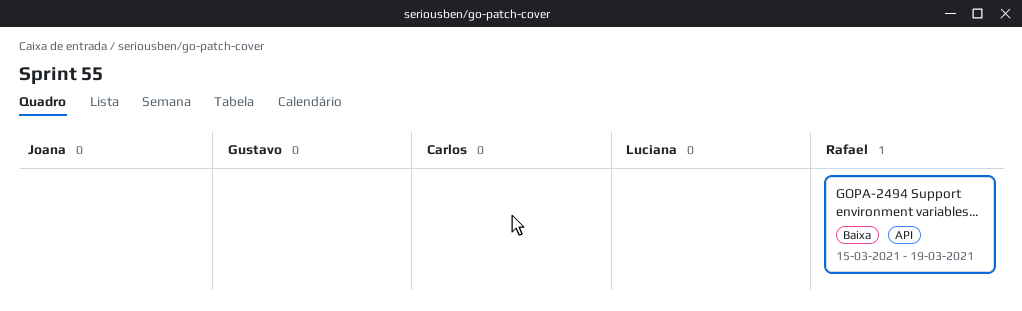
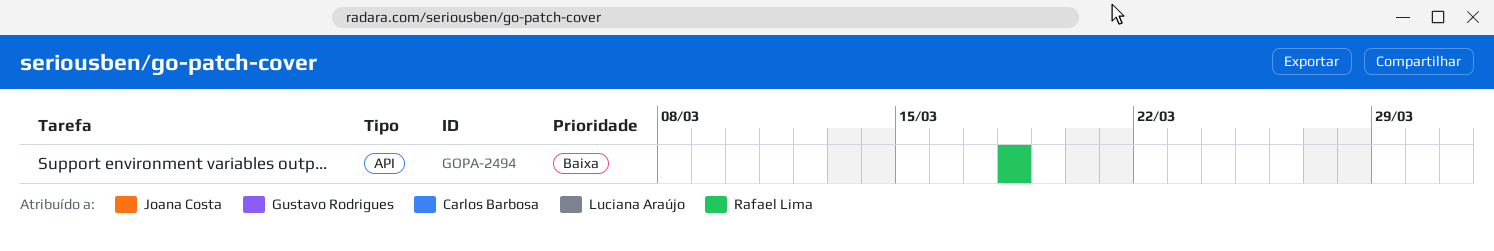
GOPA-2494, start: Mar 15 -> Mar 18
GOPA-2494, due: Mar 19 -> Mar 18

